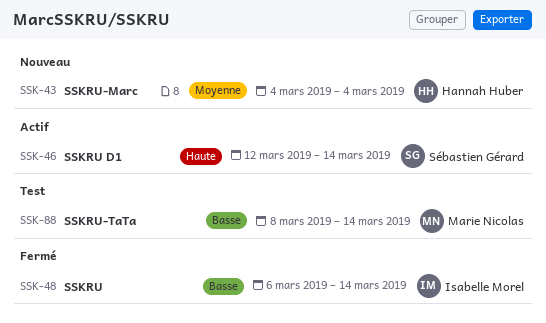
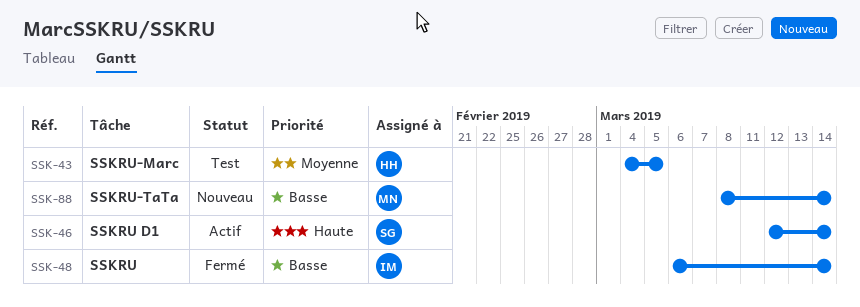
SSK-43, status: Nouveau -> Test
SSK-43, due: Mar 4 -> Mar 5
SSK-88, status: Test -> Nouveau

